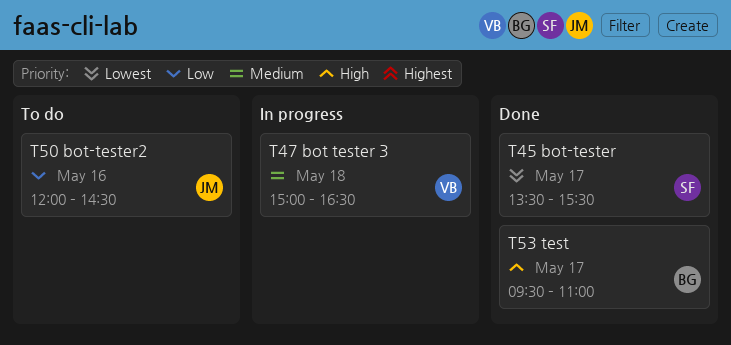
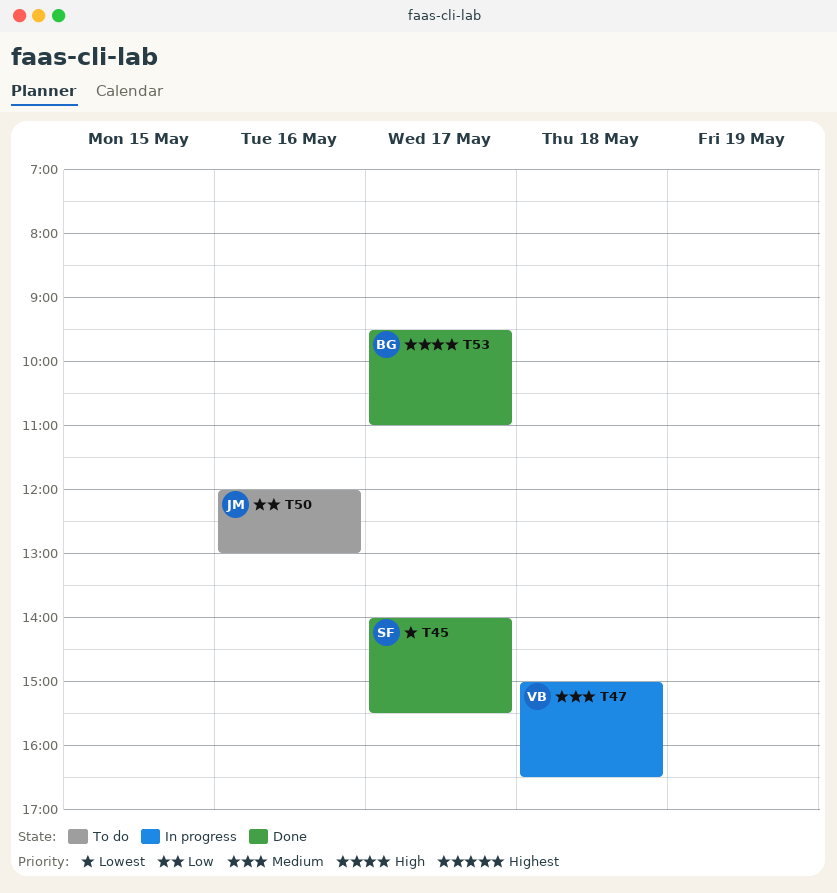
T45, begins: 13:30 -> 14:00
T50, ends: 14:30 -> 13:00

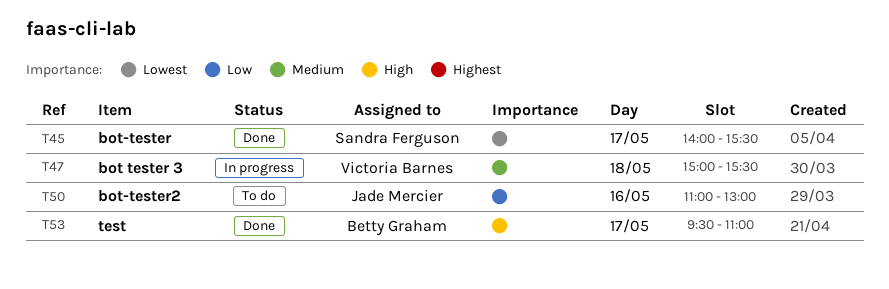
T47, ends: 16:30 -> 15:30
T50, begins: 12:00 -> 11:00

